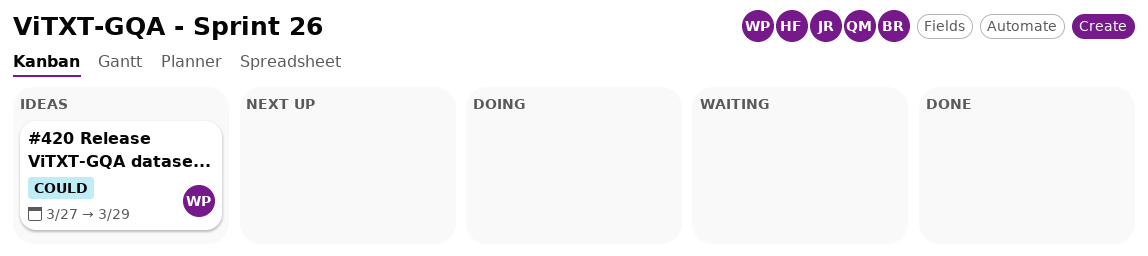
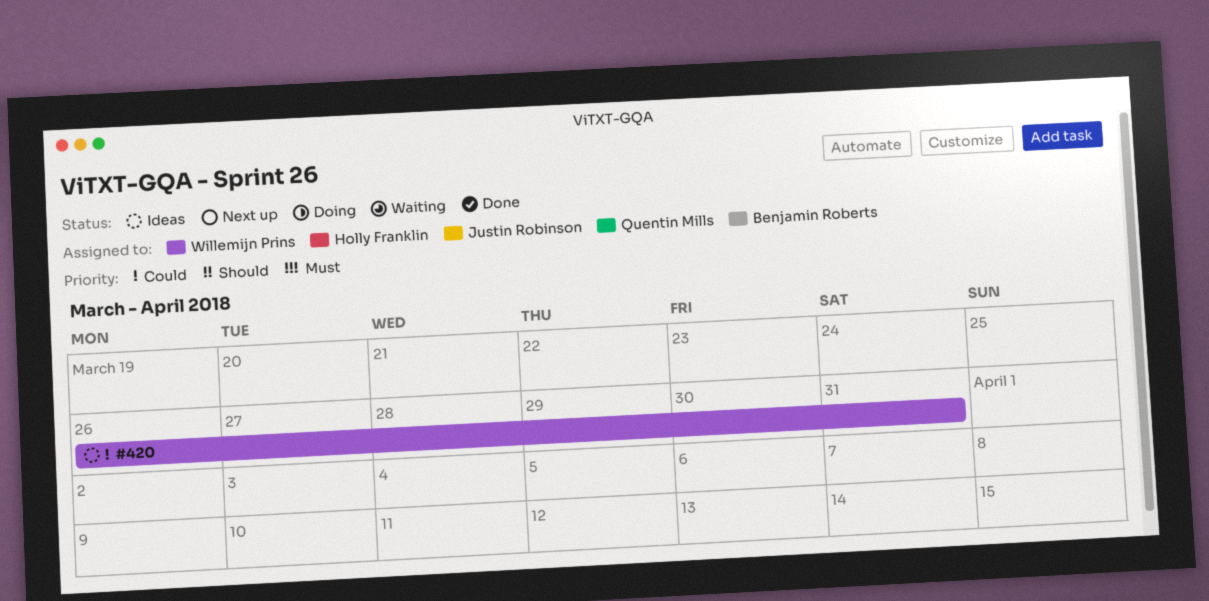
#420, start: Mar 27 -> Mar 26
#420, due: Mar 29 -> Mar 31

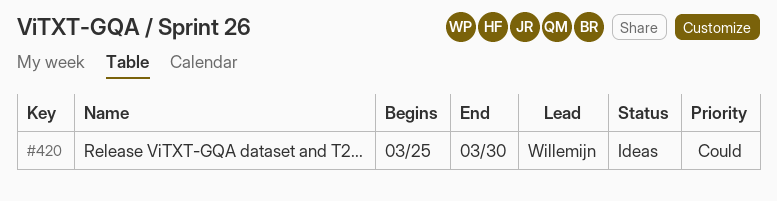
#420, start: Mar 26 -> Mar 25
#420, due: Mar 31 -> Mar 30

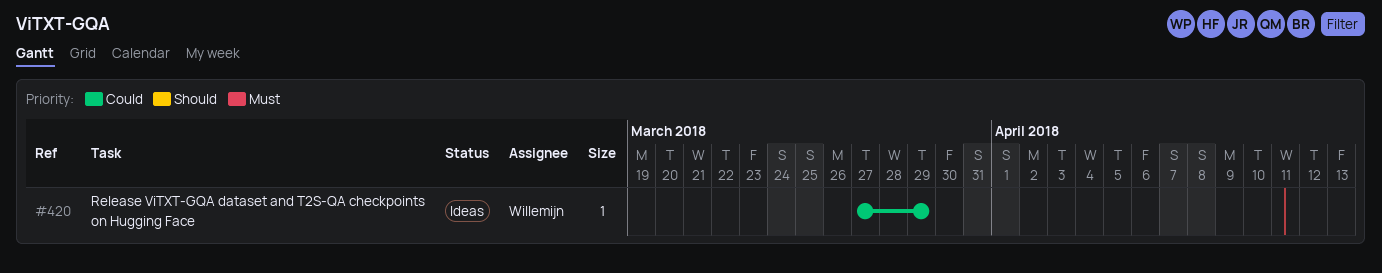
#420, start: Mar 25 -> Mar 27
#420, due: Mar 30 -> Mar 29

